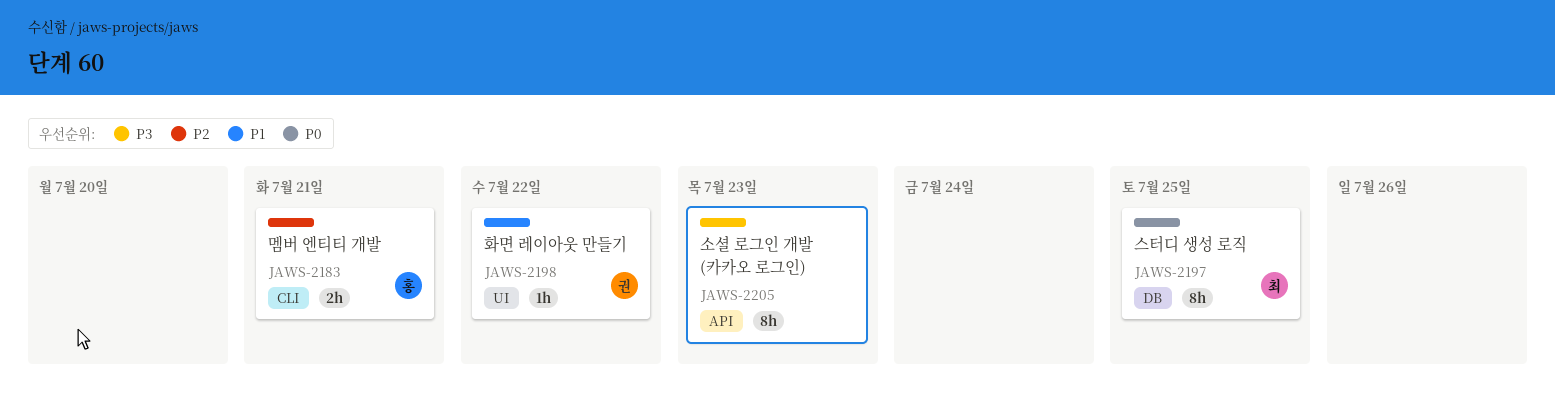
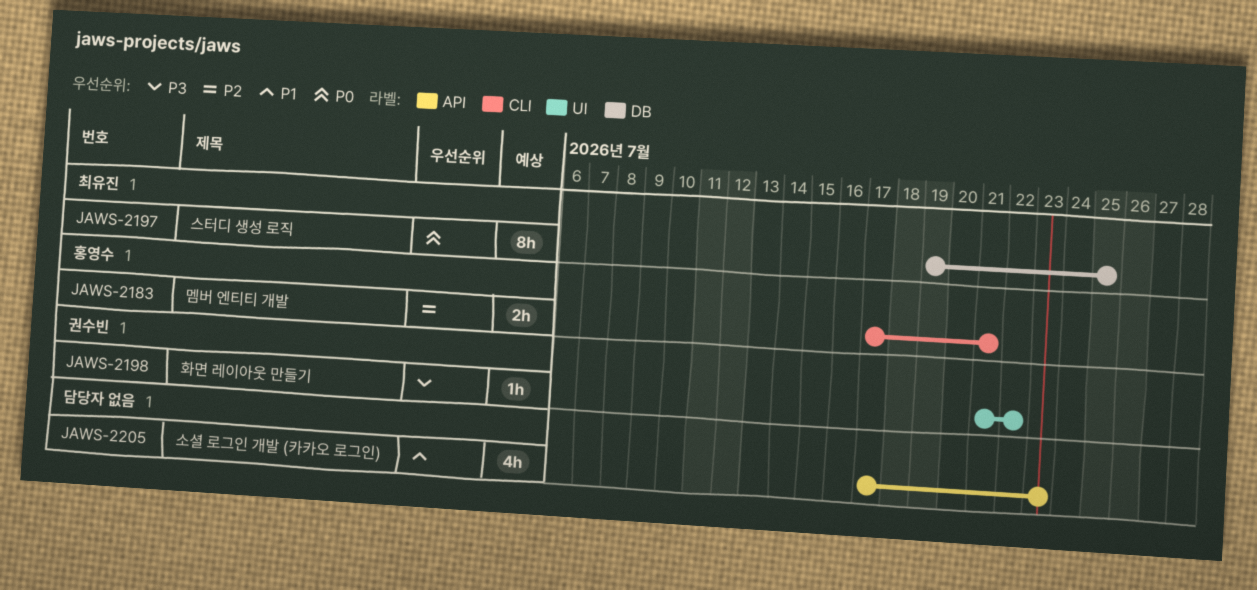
JAWS-2198, priority: P1 -> P3
JAWS-2205, priority: P3 -> P1
JAWS-2205, estimate: 8h -> 4h

